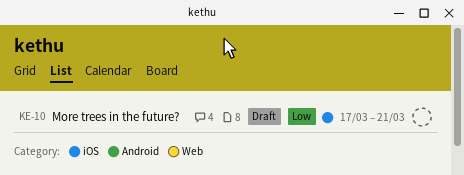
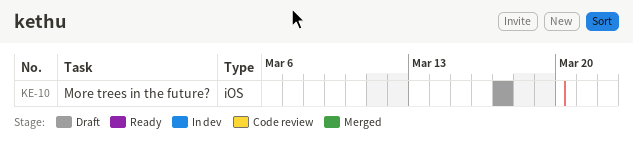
KE-10, due: Mar 21 -> Mar 17

